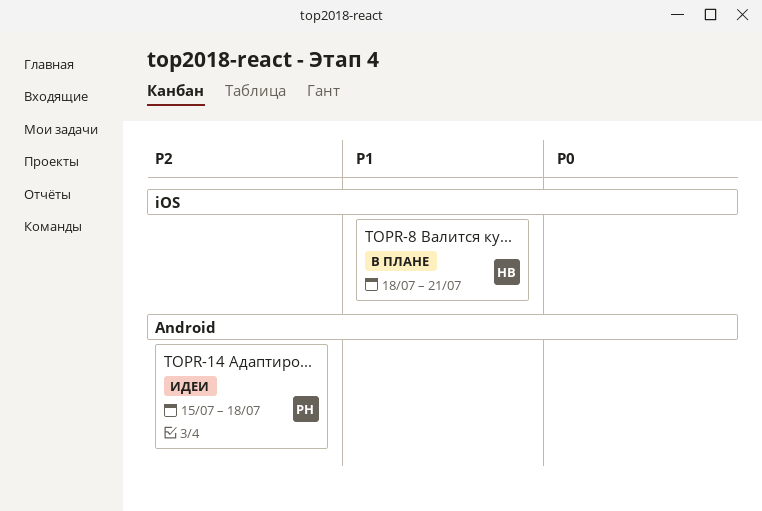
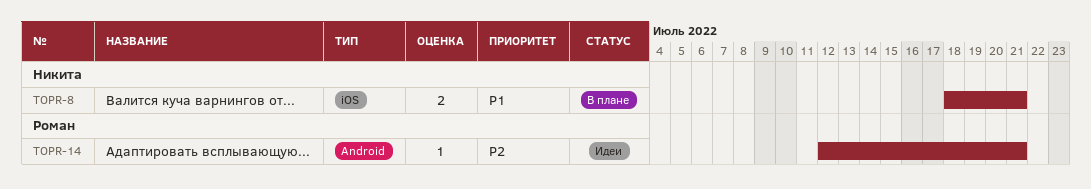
TOPR-14, start: Jul 15 -> Jul 12
TOPR-14, due: Jul 18 -> Jul 21

